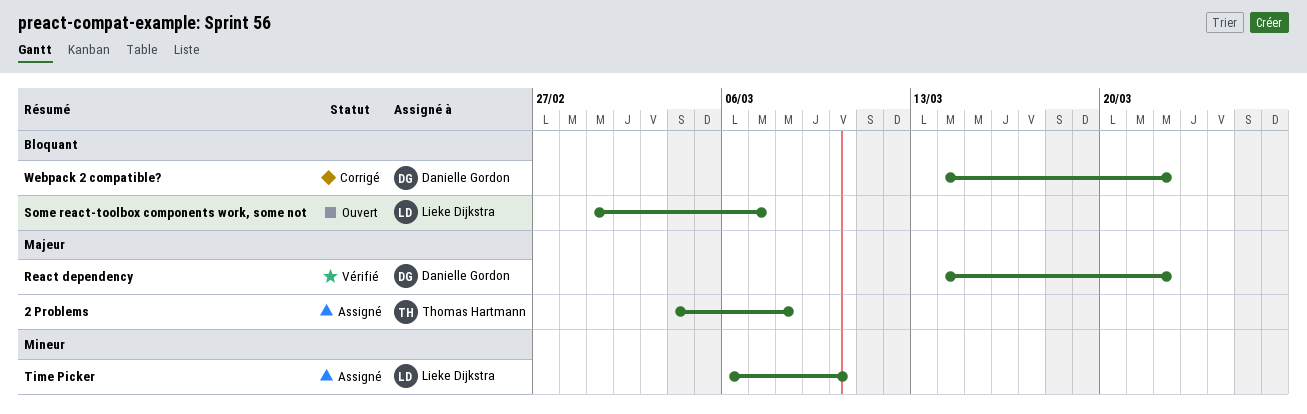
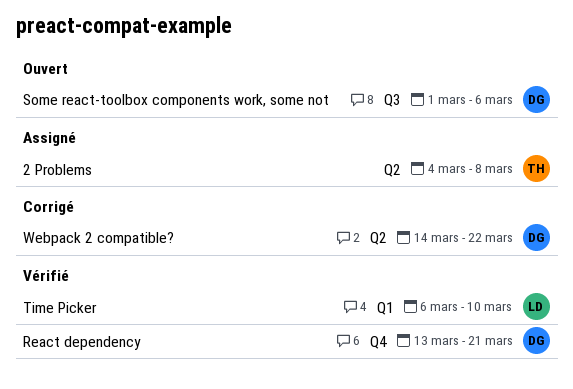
React dependency, start: Mar 14 -> Mar 13
React dependency, due: Mar 22 -> Mar 21
Some react-toolbox components work, some not, owner: Lieke Dijkstra -> Danielle Gordon
Some react-toolbox components work, some not, due: Mar 7 -> Mar 6
Time Picker, status: Assigné -> Vérifié

